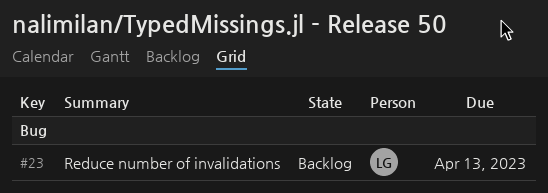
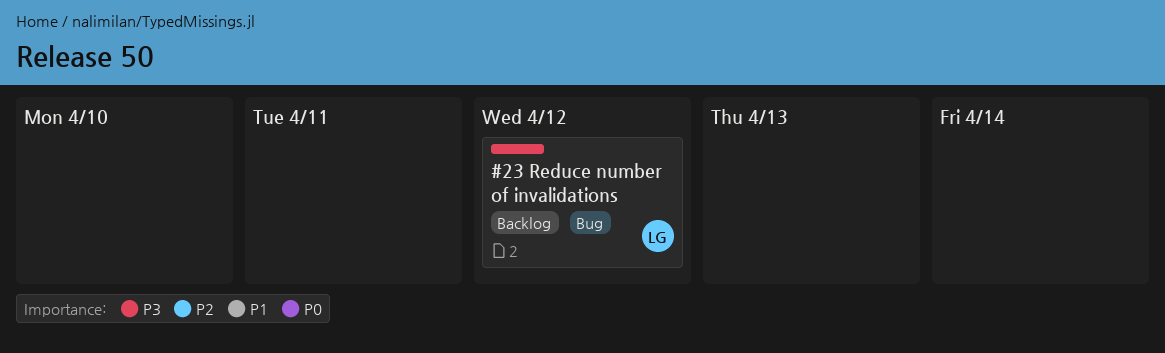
#23, due: Apr 13 -> Apr 12

